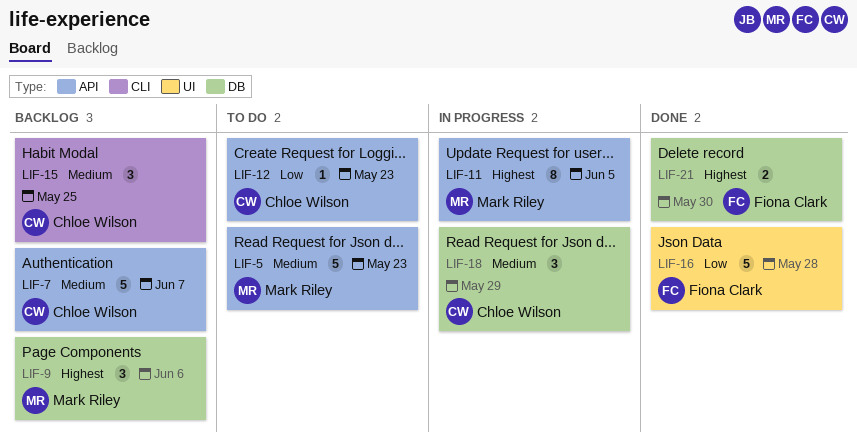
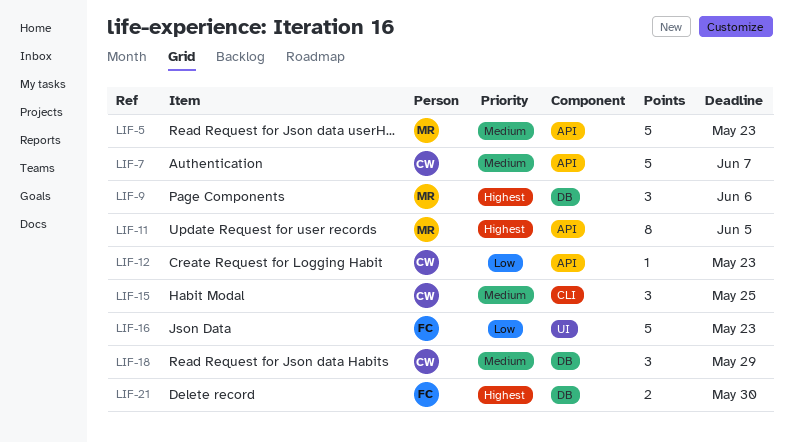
LIF-16, due: May 28 -> May 23

